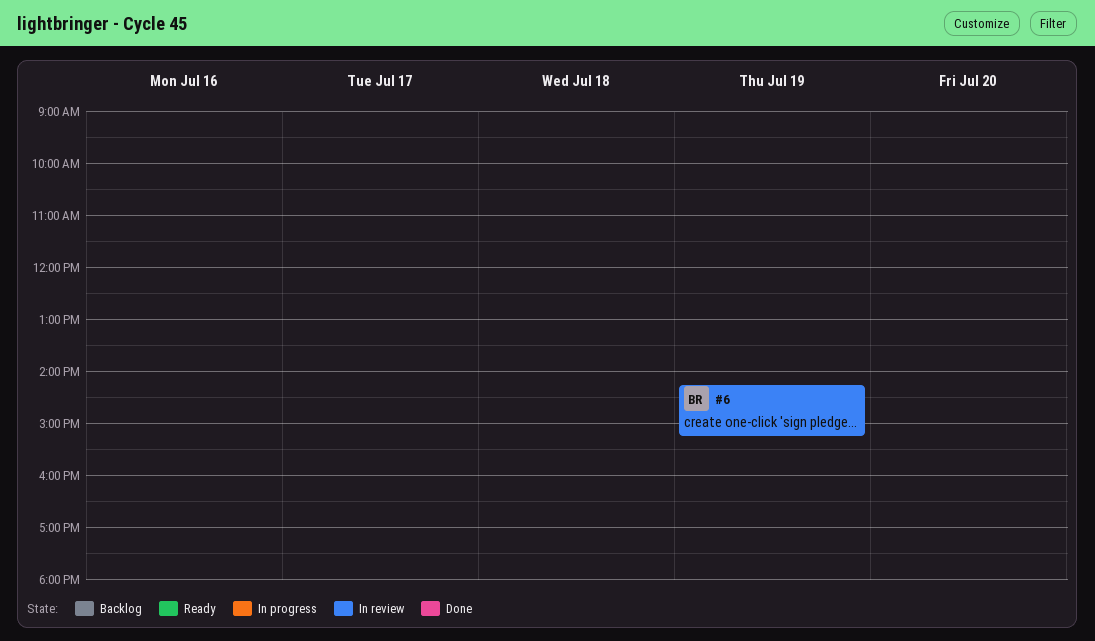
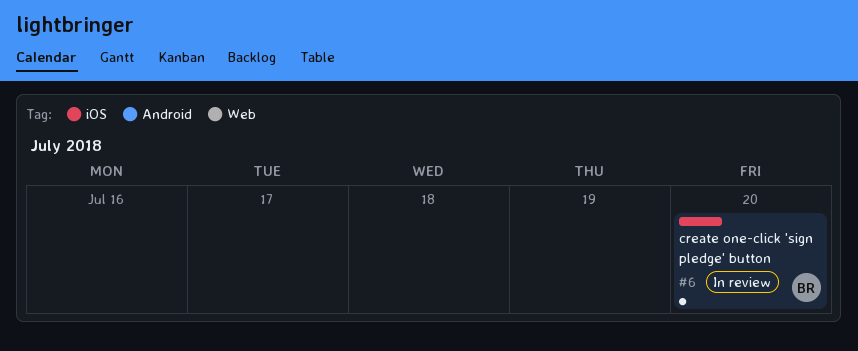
#6, day: Jul 19 -> Jul 20

